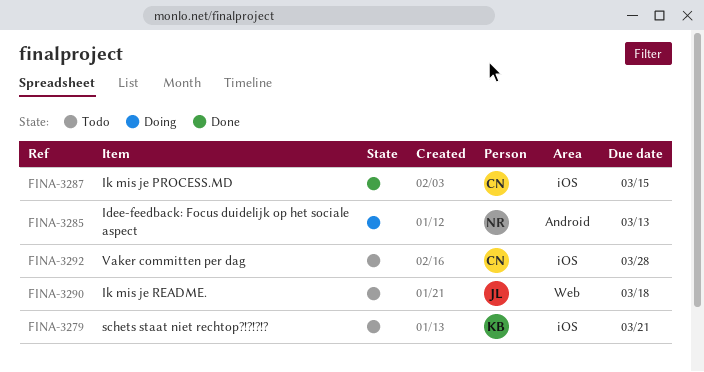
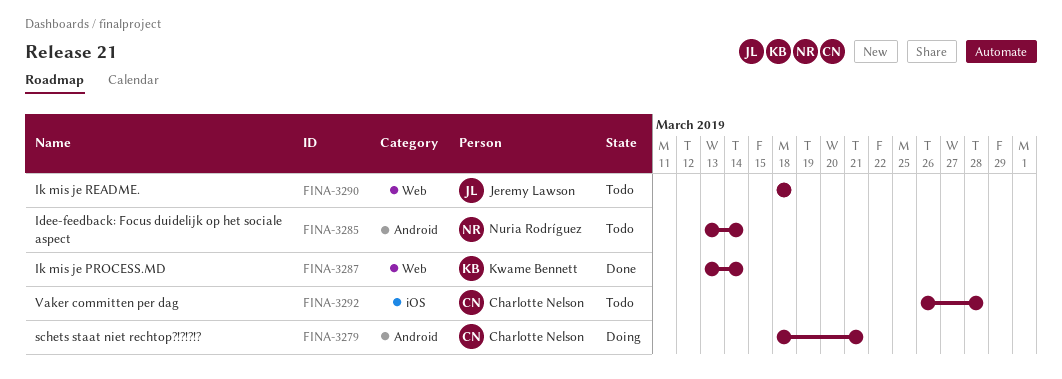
FINA-3279, status: Todo -> Doing
FINA-3279, owner: Kwame Bennett -> Charlotte Nelson
FINA-3279, label: iOS -> Android
FINA-3285, status: Doing -> Todo
FINA-3285, due: Mar 13 -> Mar 14
FINA-3287, owner: Charlotte Nelson -> Kwame Bennett
FINA-3287, label: iOS -> Web
FINA-3287, due: Mar 15 -> Mar 14

